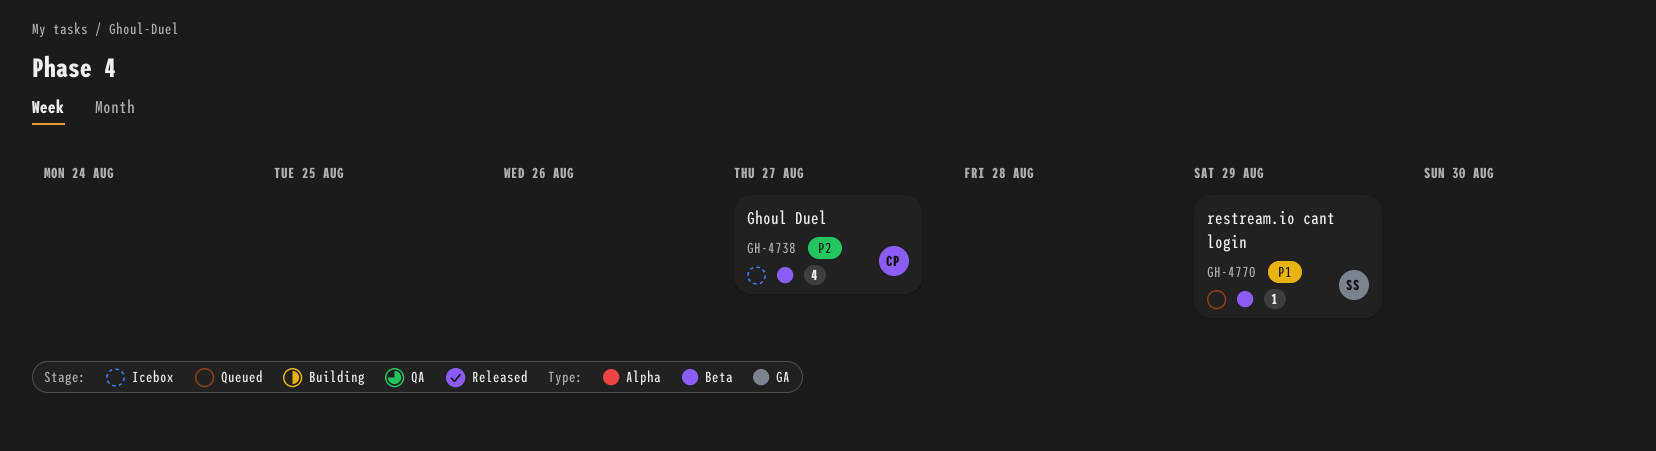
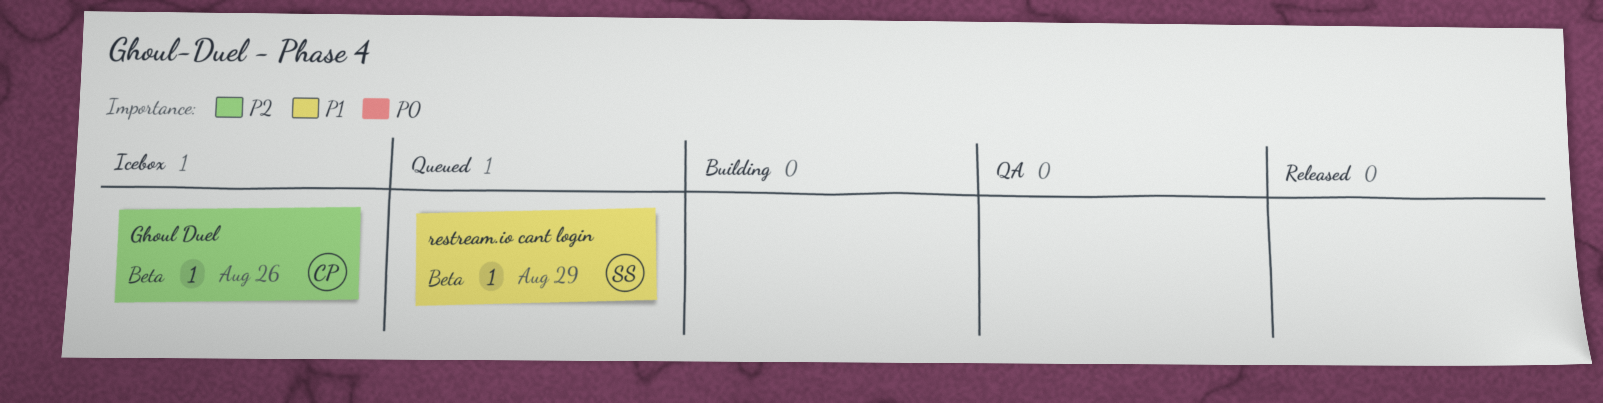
Ghoul Duel, estimate: 4 -> 1
Ghoul Duel, due: Aug 27 -> Aug 26

